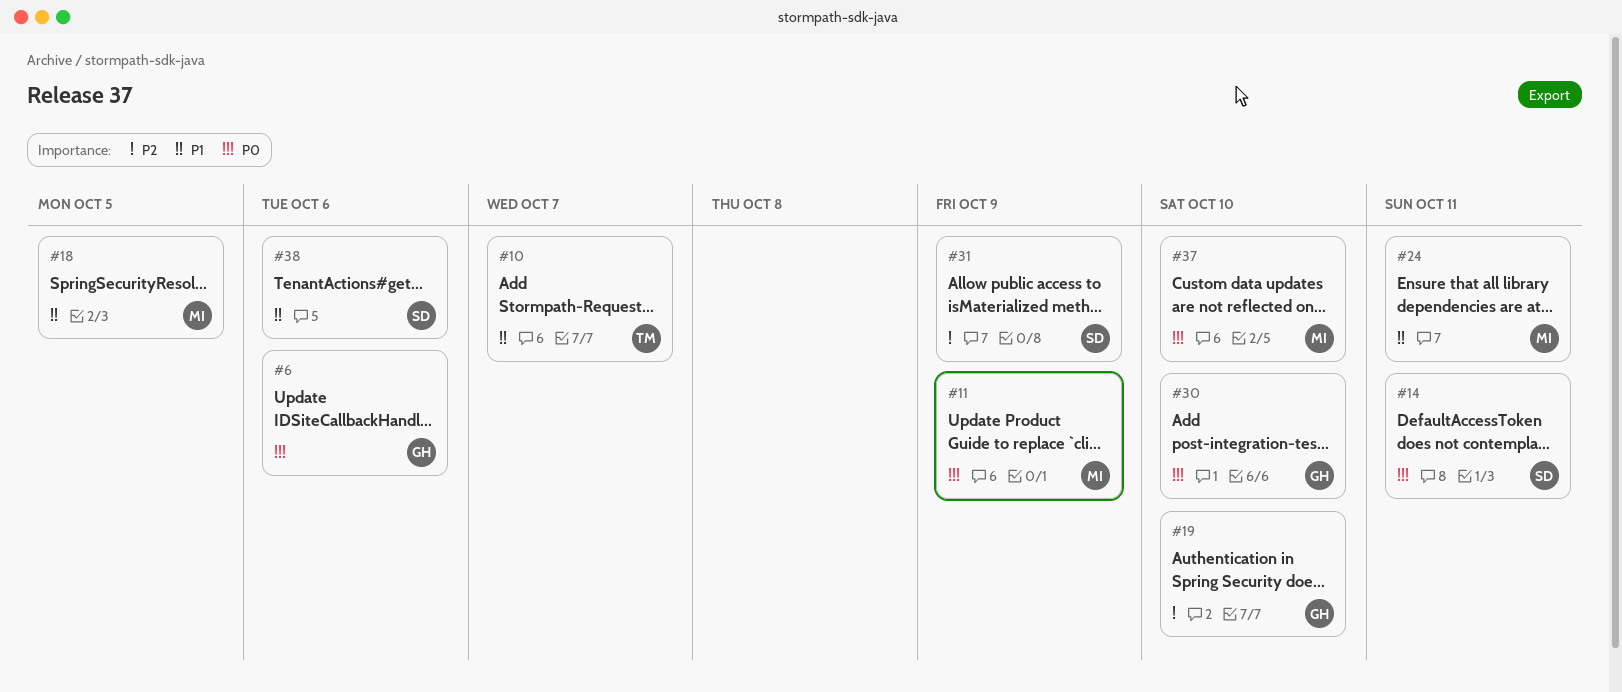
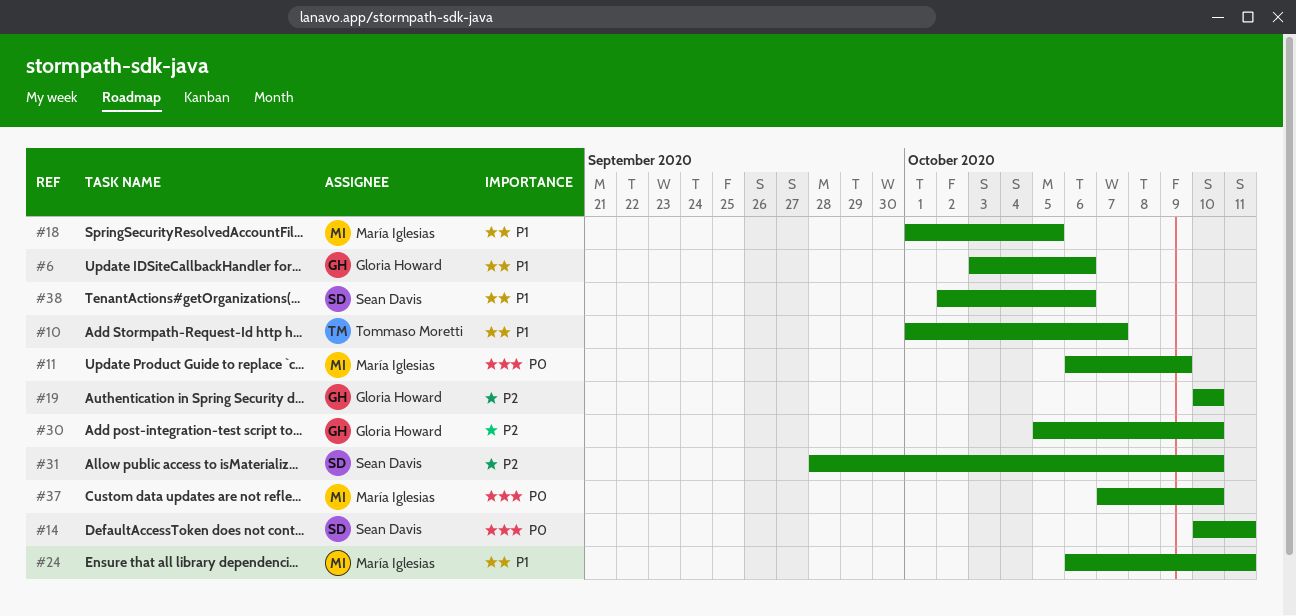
#6, priority: P0 -> P1
#30, priority: P0 -> P2
#31, due: Oct 9 -> Oct 10

